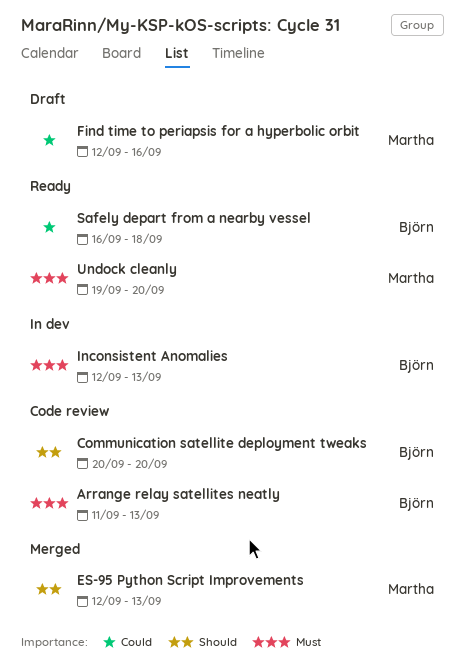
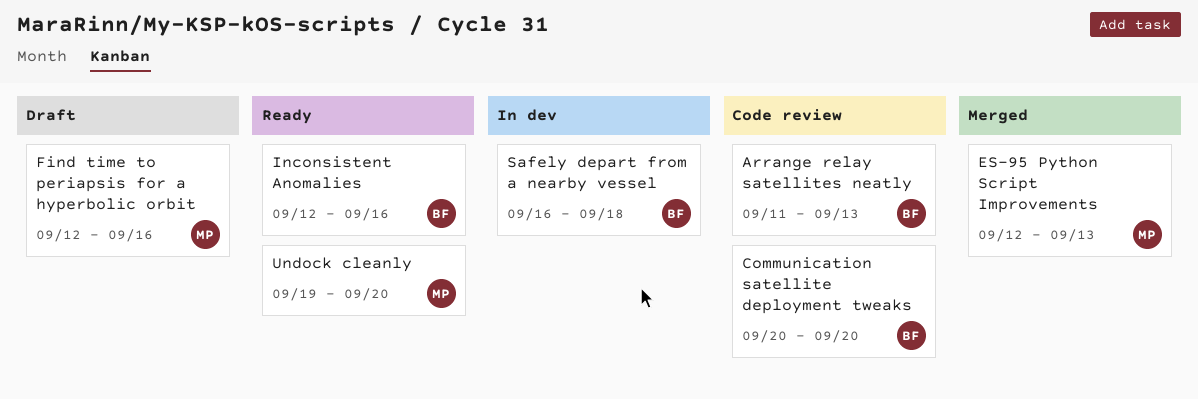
Inconsistent Anomalies, status: In dev -> Ready
Inconsistent Anomalies, due: Sep 13 -> Sep 16
Safely depart from a nearby vessel, status: Ready -> In dev

